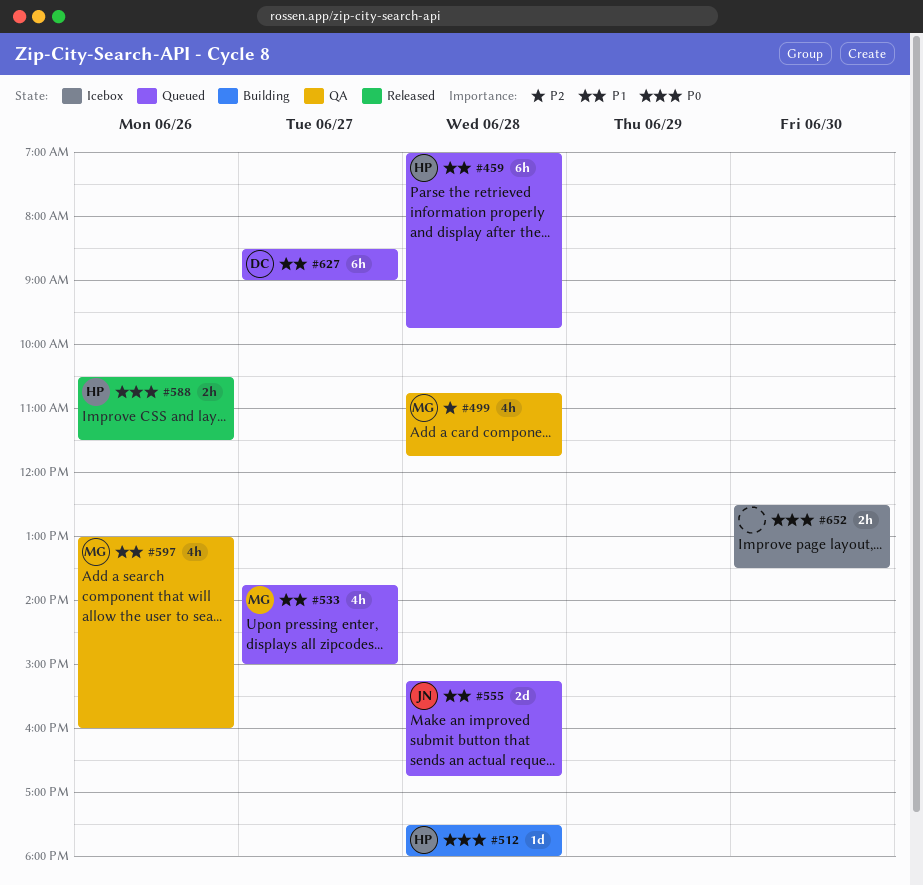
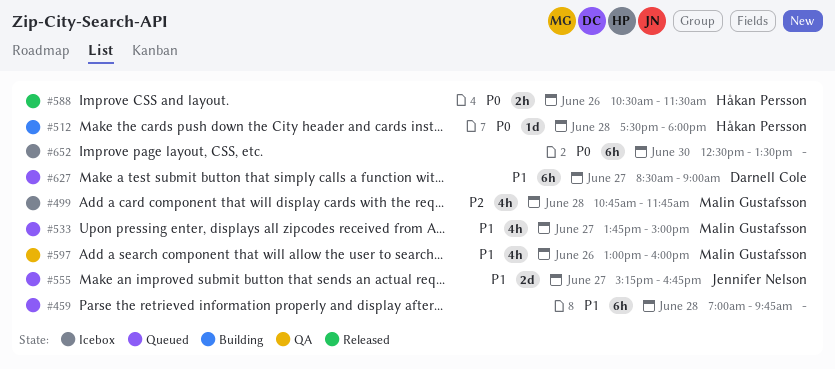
#459, owner: Håkan Persson -> none
#499, status: QA -> Icebox
#555, day: Jun 28 -> Jun 27
#652, estimate: 2h -> 6h

